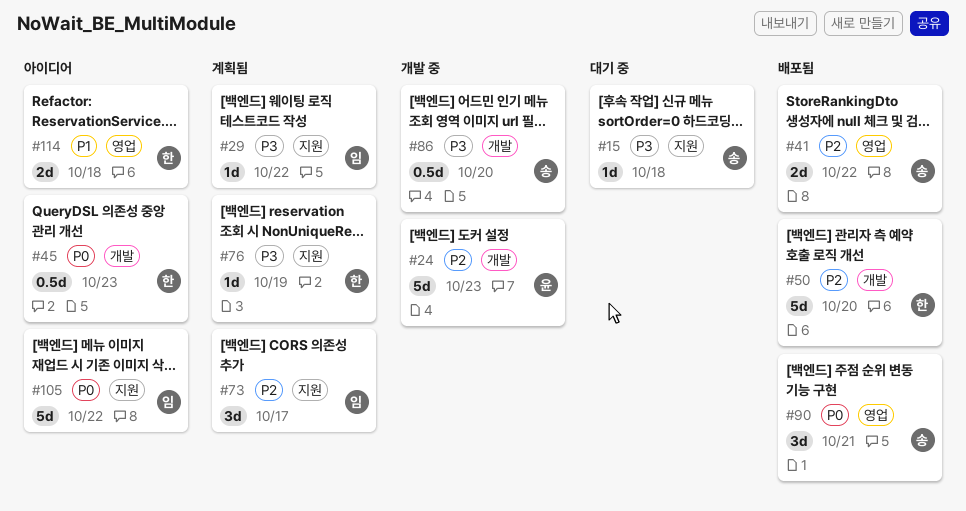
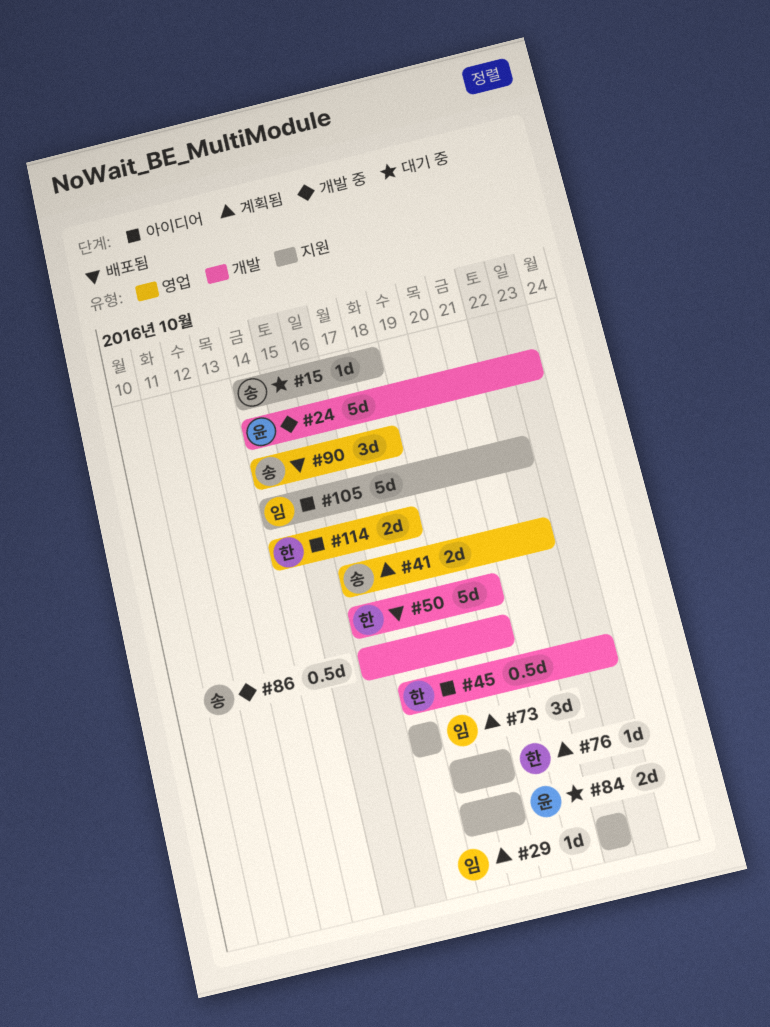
#41, status: 배포됨 -> 계획됨
#84: none -> present
#90, due: Oct 21 -> Oct 18

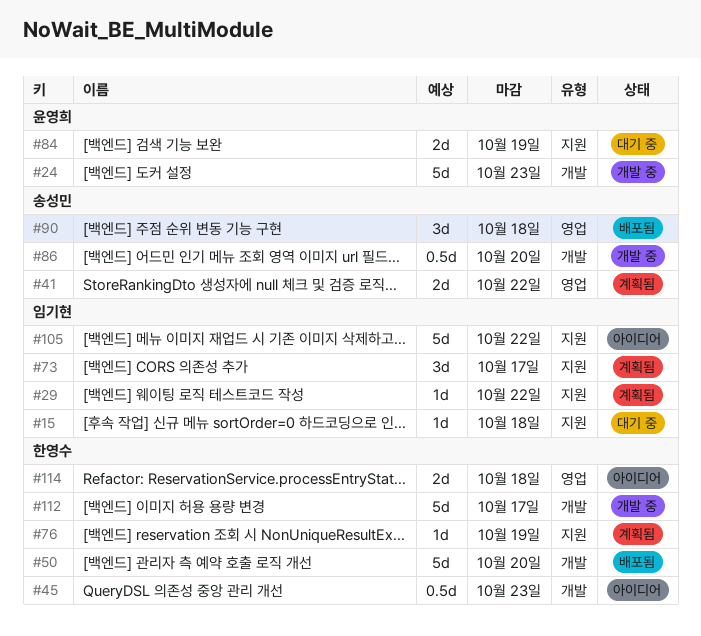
#15, owner: 송성민 -> 임기현
#112: none -> present

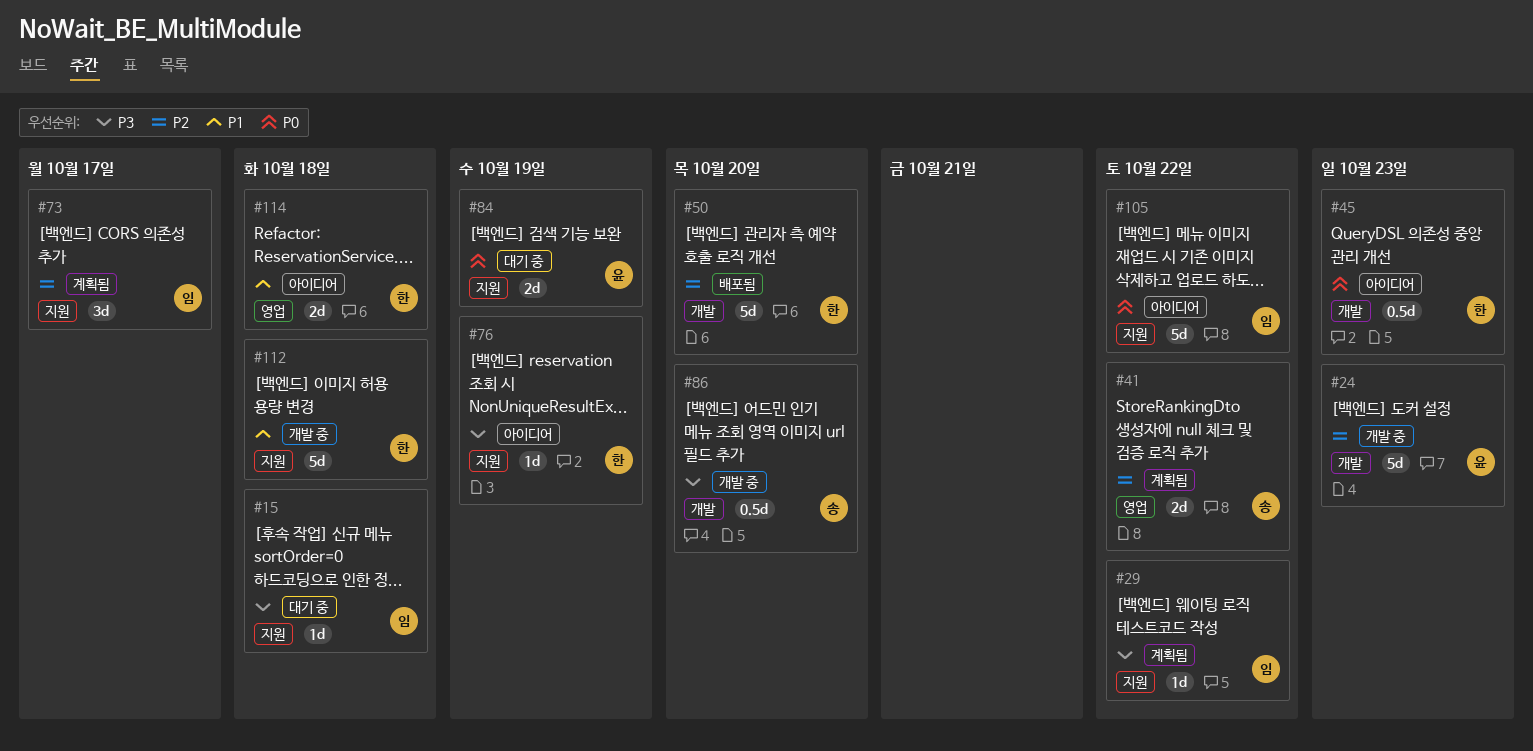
#76, status: 계획됨 -> 아이디어
#90: present -> none
#112, label: 개발 -> 지원
#112, due: Oct 17 -> Oct 18

